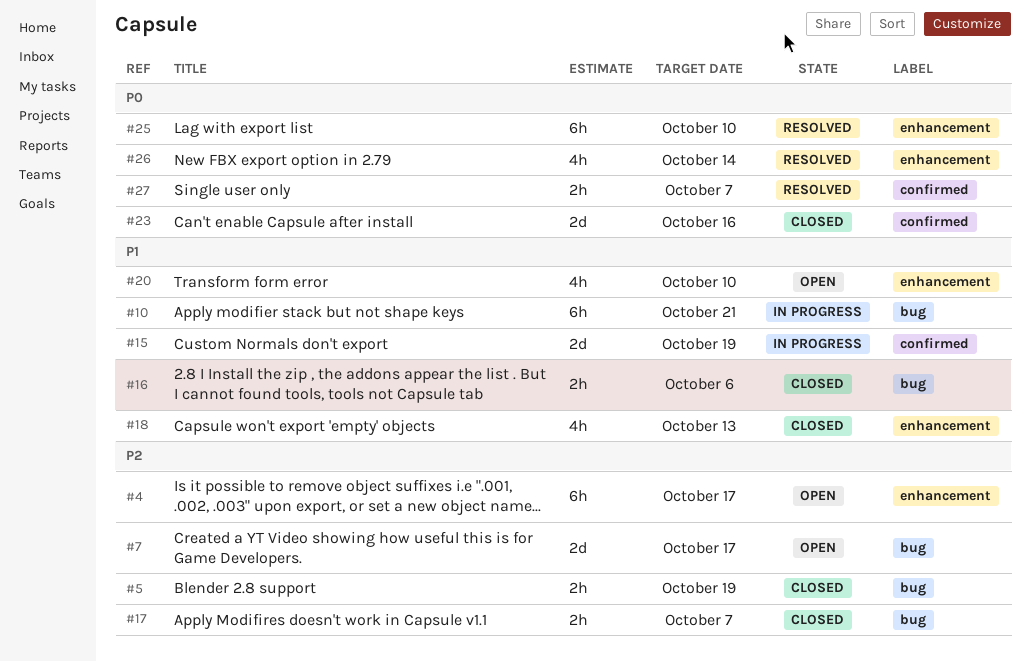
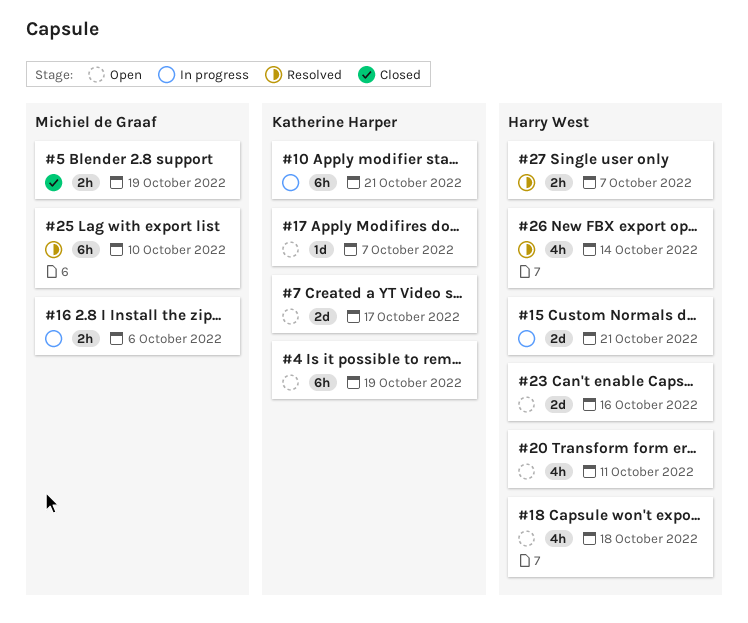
#4, due: Oct 17 -> Oct 19
#15, due: Oct 19 -> Oct 21
#16, status: Closed -> In progress
#17, status: Closed -> Open
#17, estimate: 2h -> 1d
#18, status: Closed -> Open
#18, due: Oct 13 -> Oct 18
#20, due: Oct 10 -> Oct 11
#23, status: Closed -> Open

